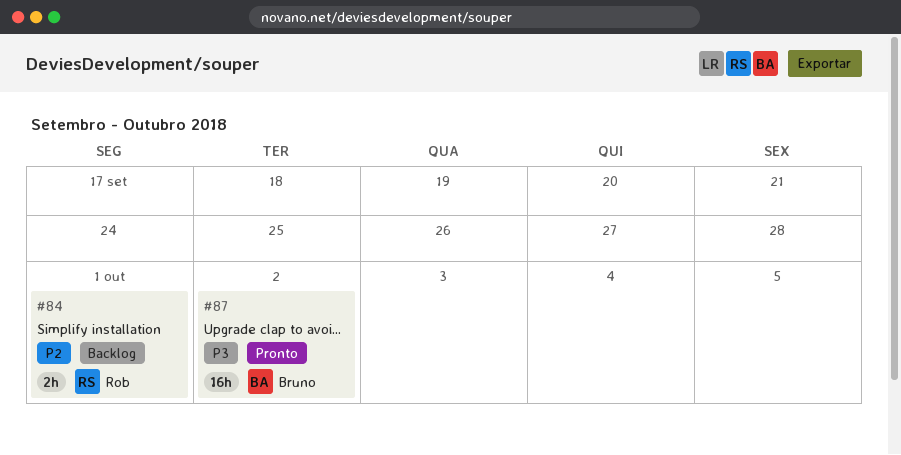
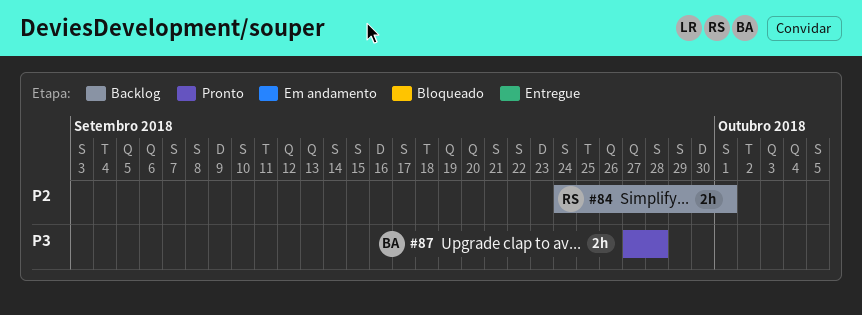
#87, estimate: 16h -> 2h
#87, due: Oct 2 -> Sep 28

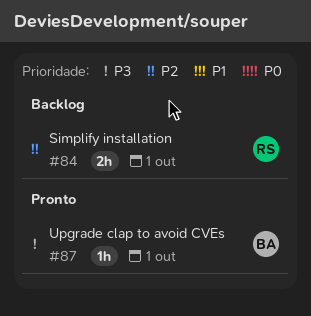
#87, estimate: 2h -> 1h
#87, due: Sep 28 -> Oct 1

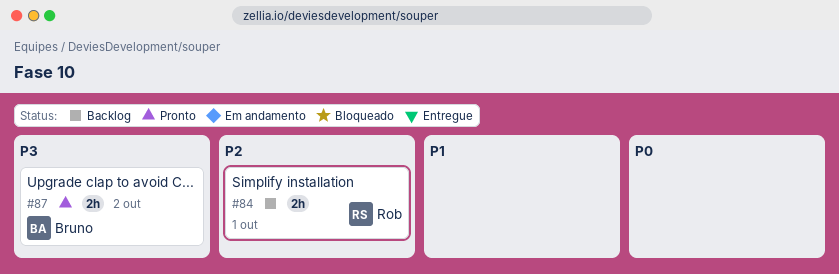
#87, estimate: 1h -> 2h
#87, due: Oct 1 -> Oct 2

